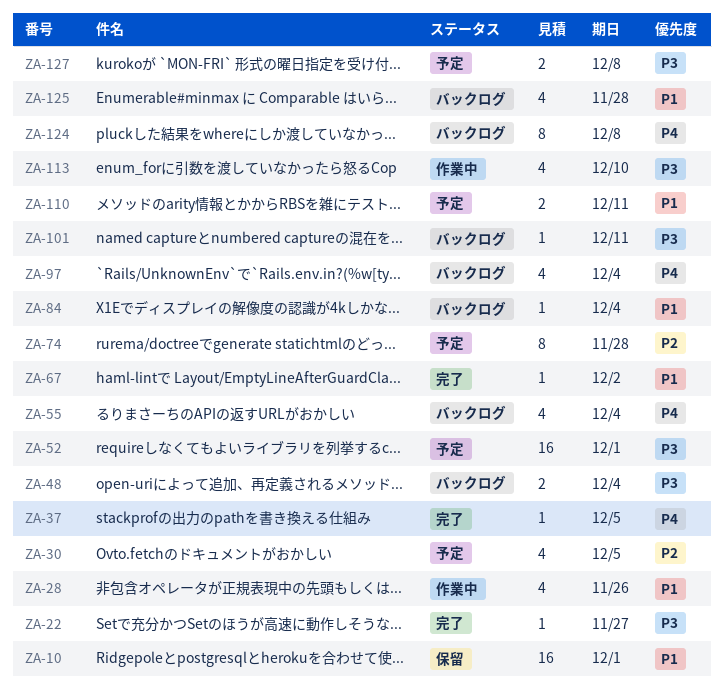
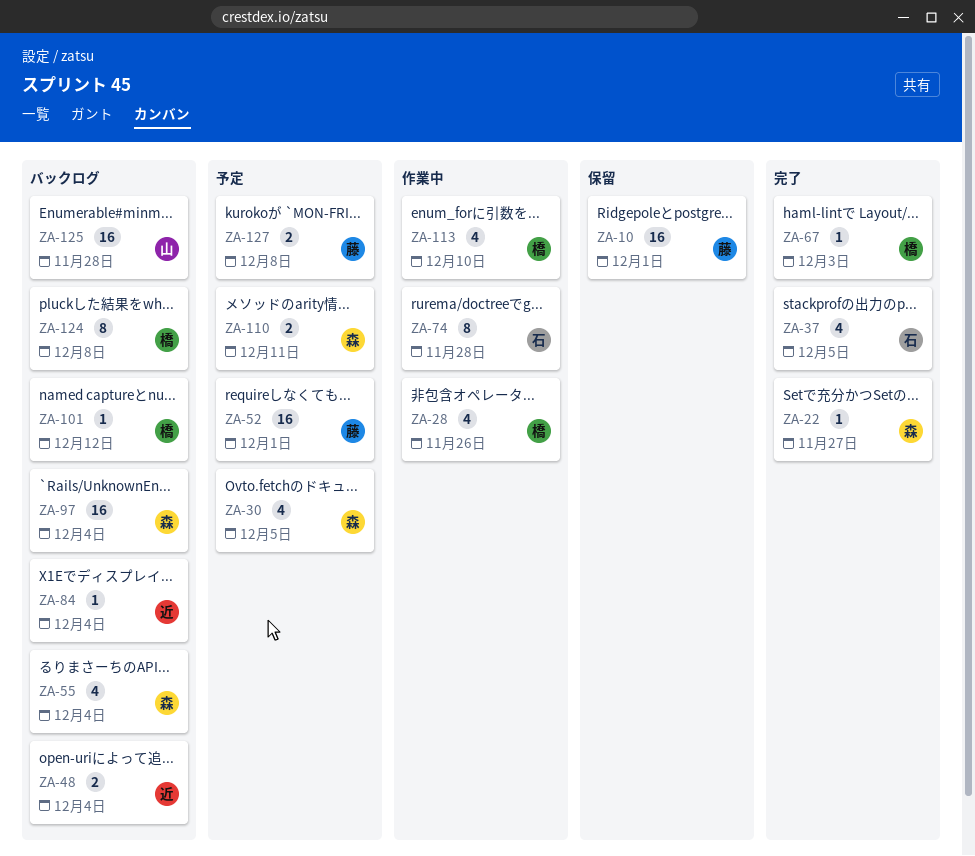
ZA-37, estimate: 1 -> 4
ZA-67, due: Dec 2 -> Dec 3
ZA-74, status: 予定 -> 作業中
ZA-97, estimate: 4 -> 16
ZA-101, due: Dec 11 -> Dec 12
ZA-125, estimate: 4 -> 16

